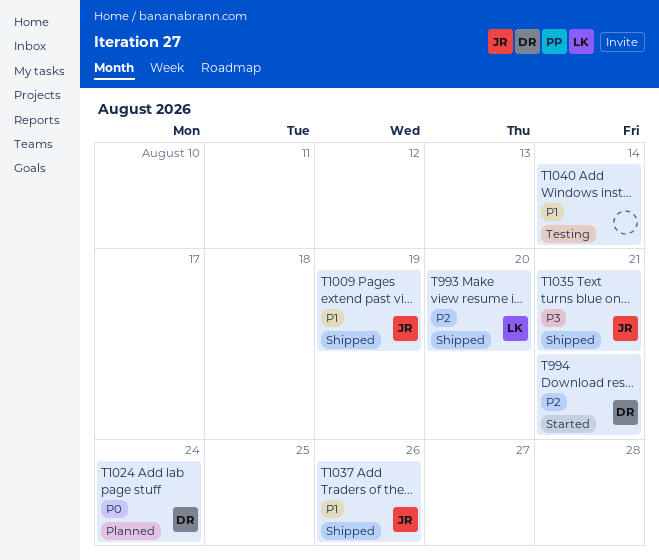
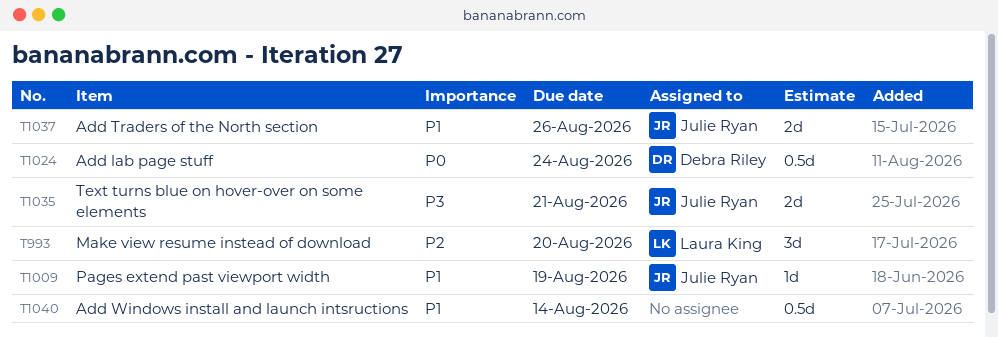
T994: present -> none

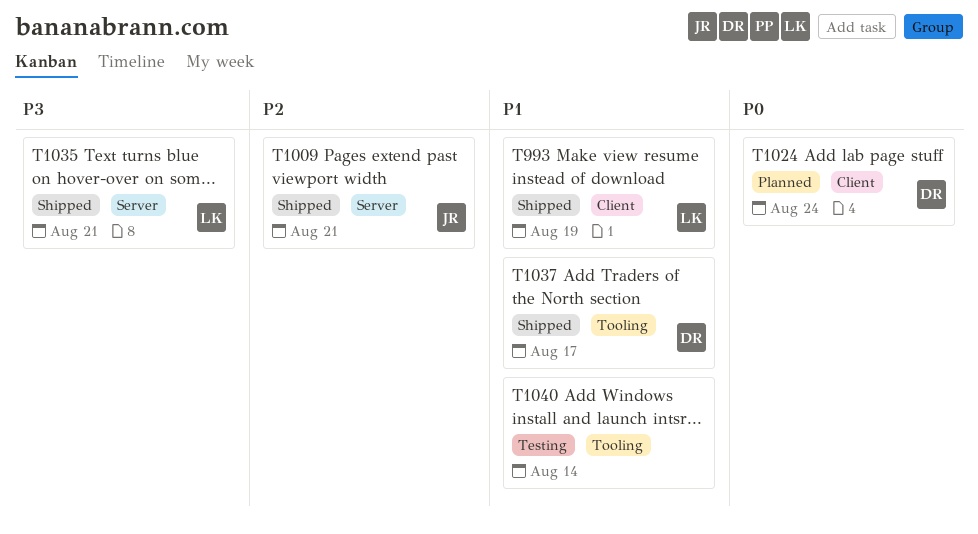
T993, priority: P2 -> P1
T993, due: Aug 20 -> Aug 19
T1009, priority: P1 -> P2
T1009, due: Aug 19 -> Aug 21
T1035, owner: Julie Ryan -> Laura King
T1037, owner: Julie Ryan -> Debra Riley
T1037, due: Aug 26 -> Aug 17

